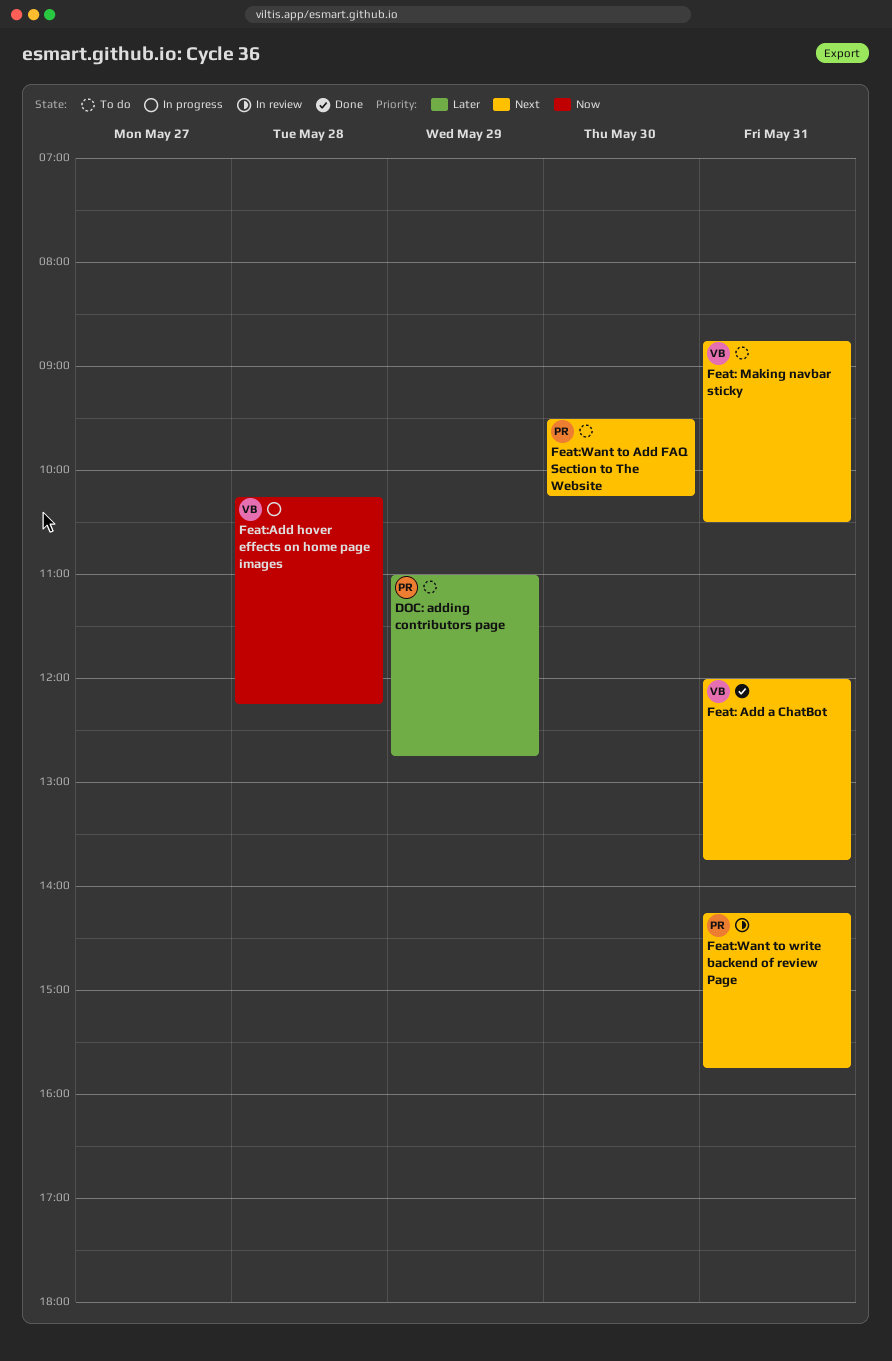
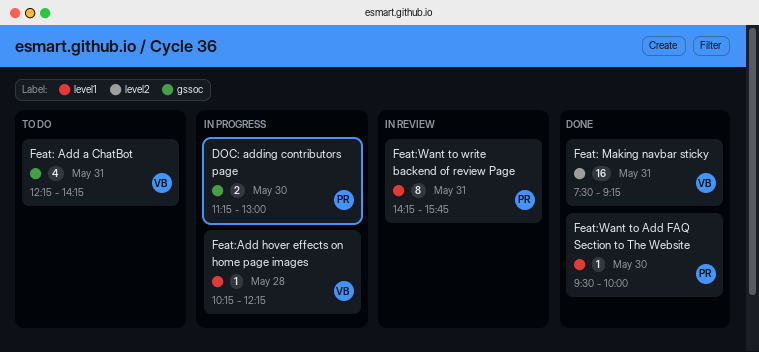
DOC: adding contributors page, status: To do -> In progress
DOC: adding contributors page, day: May 29 -> May 30
DOC: adding contributors page, begins: 11:00 -> 11:15
DOC: adding contributors page, ends: 12:45 -> 13:00
Feat: Add a ChatBot, status: Done -> To do
Feat: Add a ChatBot, begins: 12:00 -> 12:15
Feat: Add a ChatBot, ends: 13:45 -> 14:15
Feat: Making navbar sticky, status: To do -> Done
Feat: Making navbar sticky, begins: 08:45 -> 07:30
Feat: Making navbar sticky, ends: 10:30 -> 09:15
Feat:Want to Add FAQ Section to The Website, status: To do -> Done
Feat:Want to Add FAQ Section to The Website, ends: 10:15 -> 10:00

